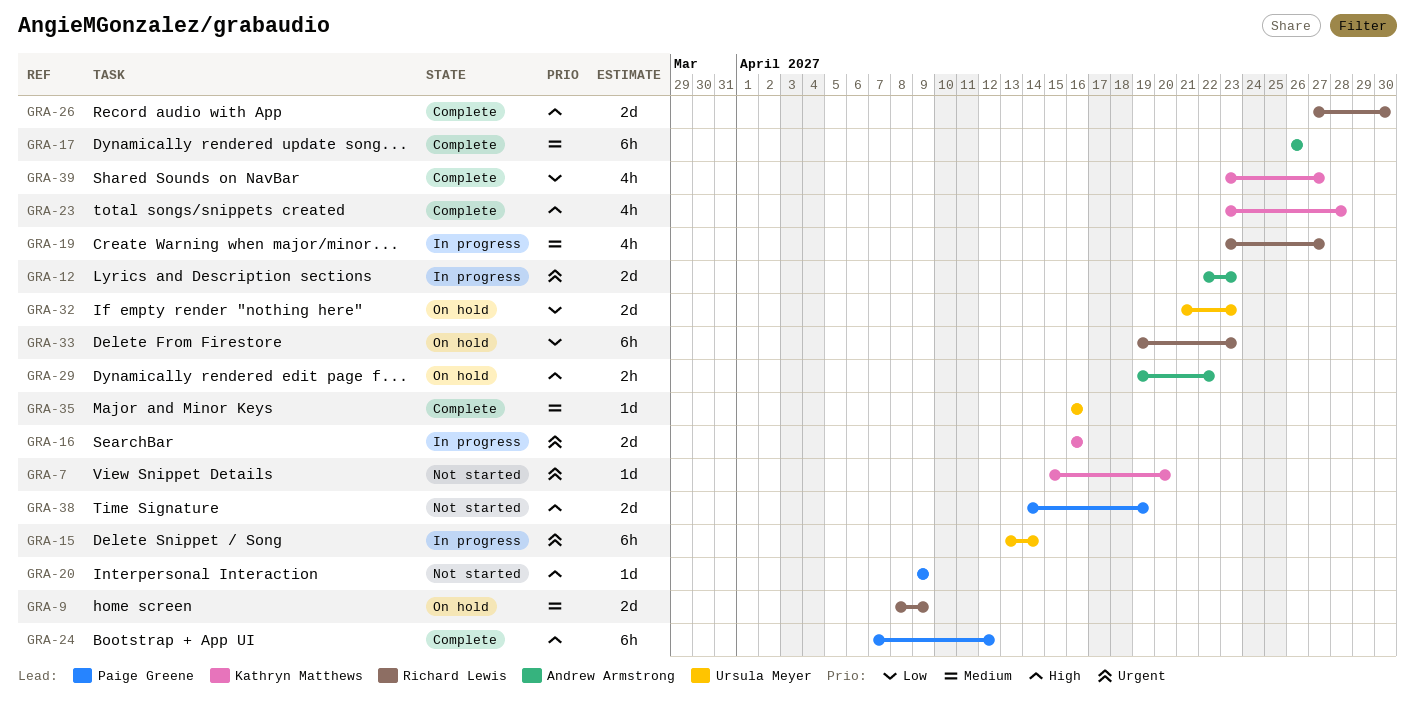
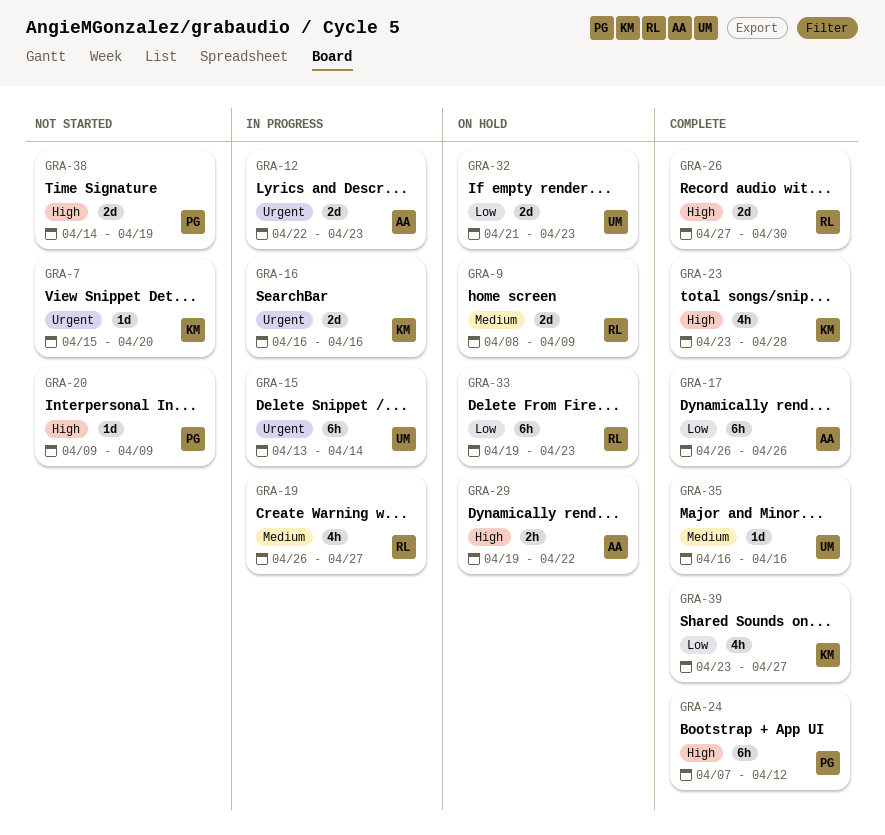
GRA-17, priority: Medium -> Low
GRA-19, start: Apr 23 -> Apr 26

